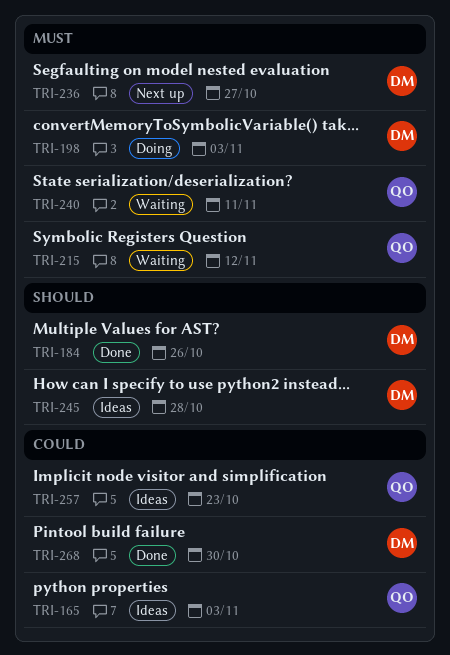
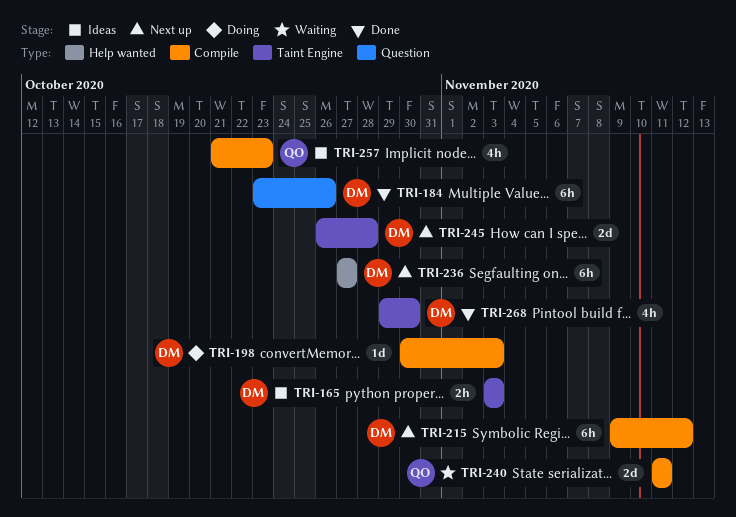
TRI-165, owner: QO -> DM
TRI-215, status: Waiting -> Next up
TRI-215, owner: QO -> DM
TRI-245, status: Ideas -> Next up

